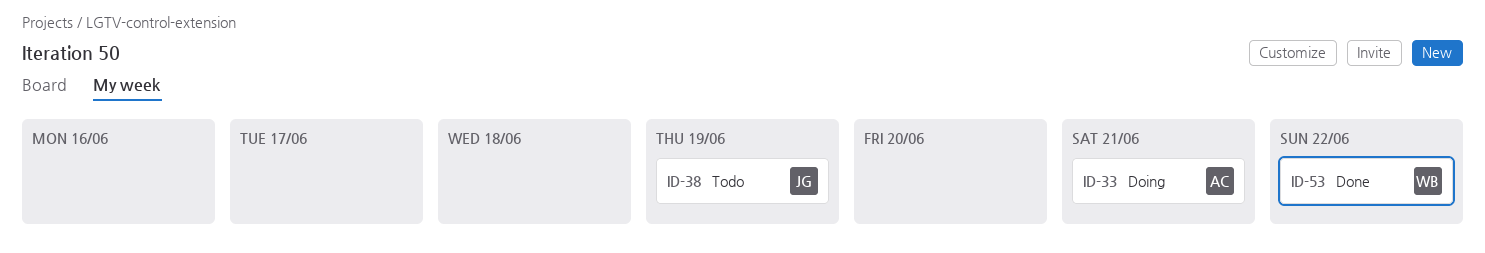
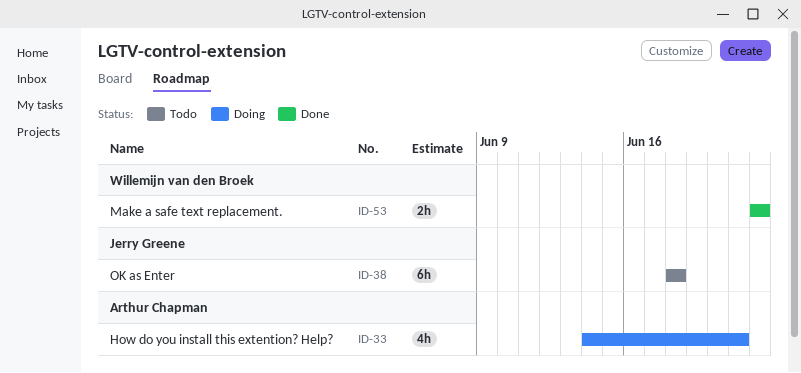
ID-38, due: Jun 19 -> Jun 18

